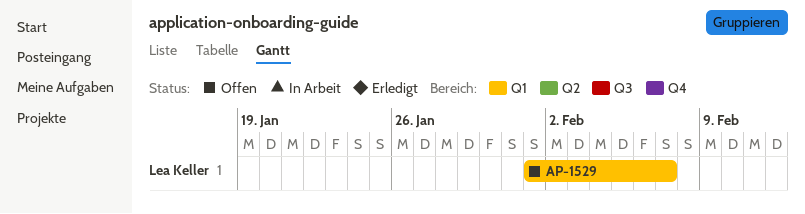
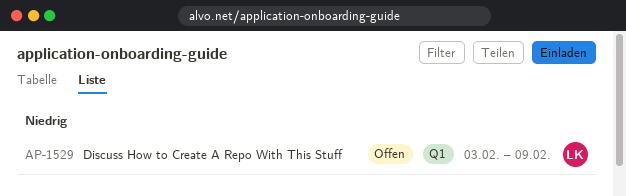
AP-1529, start: Feb 1 -> Feb 3
AP-1529, due: Feb 7 -> Feb 9

